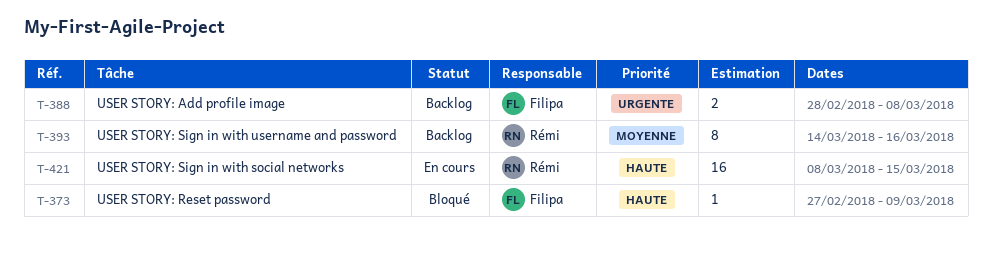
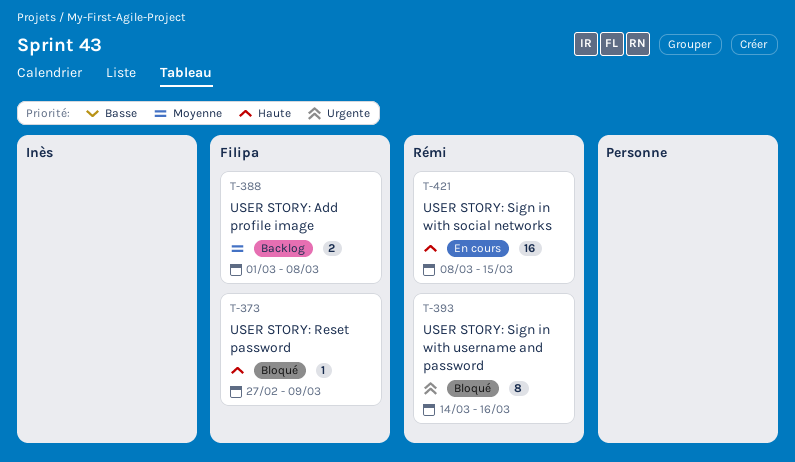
T-388, priority: Urgente -> Moyenne
T-388, start: Feb 28 -> Mar 1
T-393, status: Backlog -> Bloqué
T-393, priority: Moyenne -> Urgente

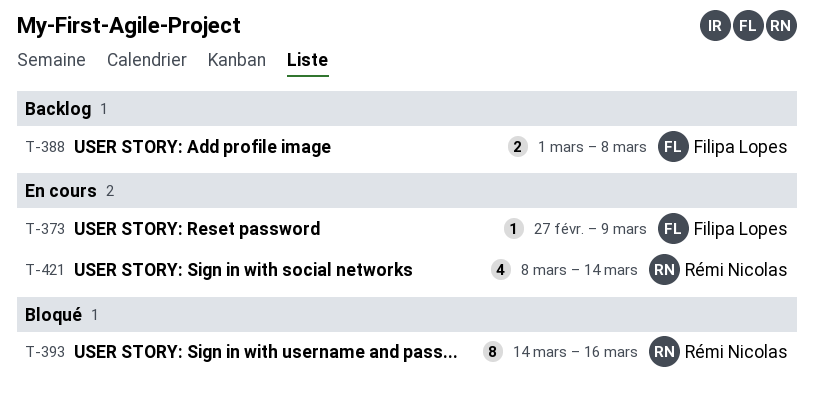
T-373, status: Bloqué -> En cours
T-421, estimate: 16 -> 4
T-421, due: Mar 15 -> Mar 14

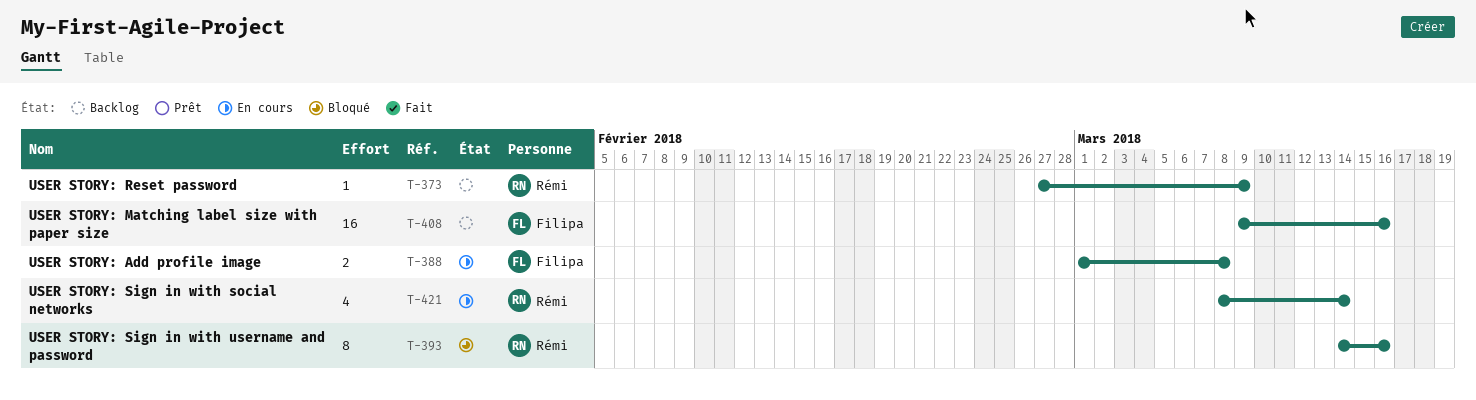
T-373, status: En cours -> Backlog
T-373, owner: Filipa Lopes -> Rémi Nicolas
T-388, status: Backlog -> En cours
T-408: none -> present

